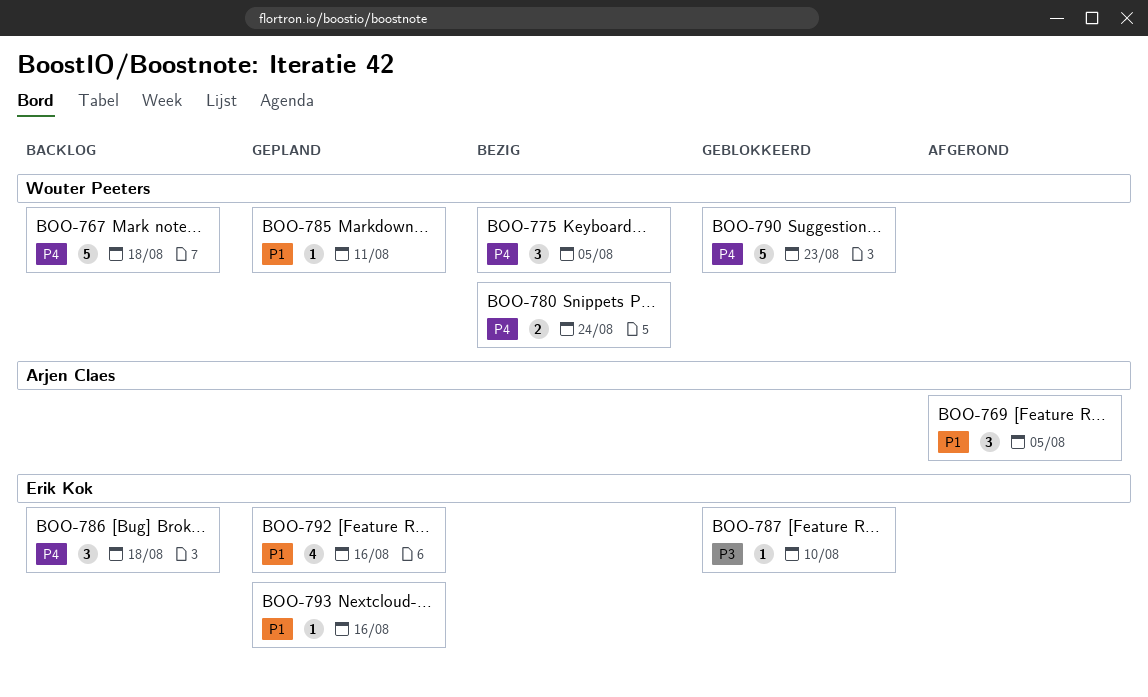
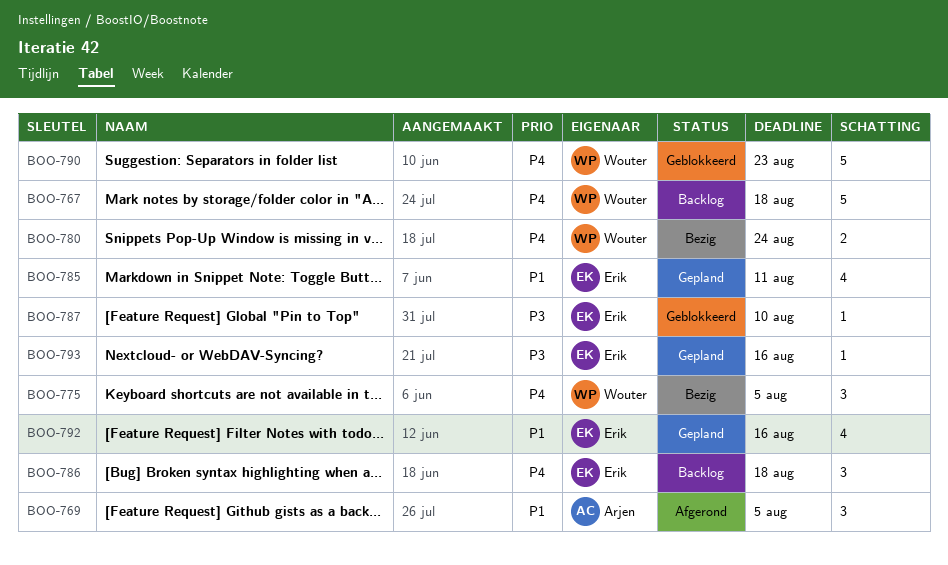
BOO-785, owner: Wouter Peeters -> Erik Kok
BOO-785, estimate: 1 -> 4
BOO-793, priority: P1 -> P3

